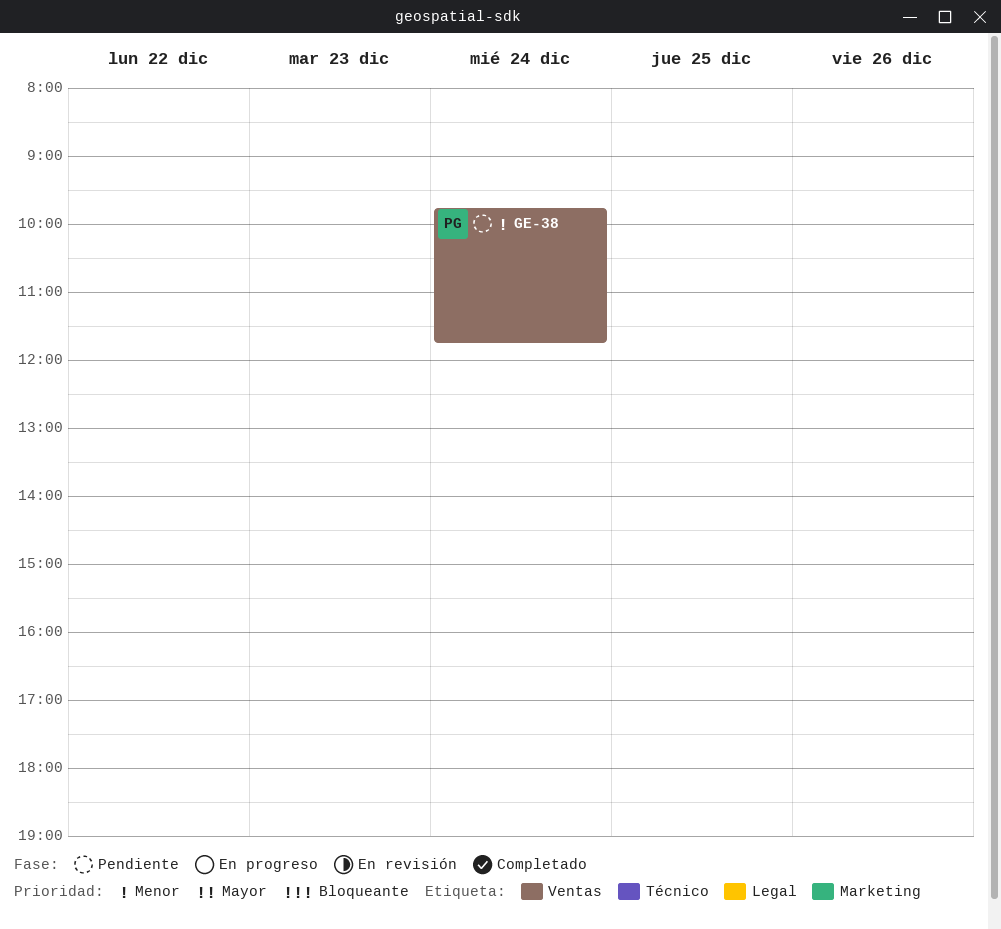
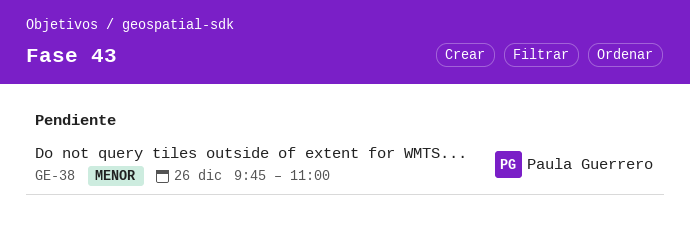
GE-38, day: Dec 24 -> Dec 26
GE-38, ends: 11:45 -> 11:00

